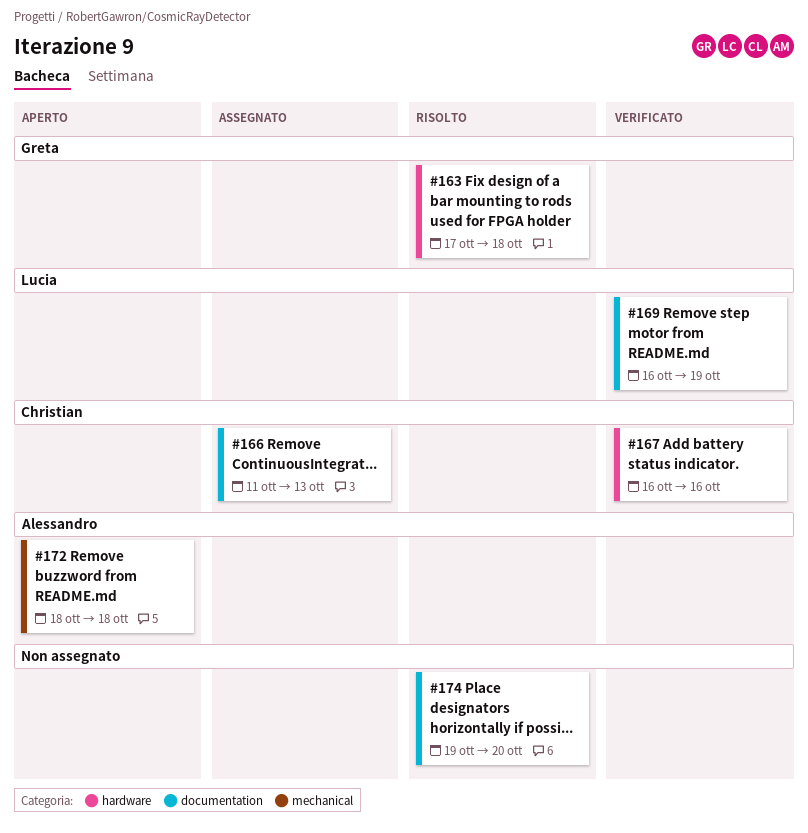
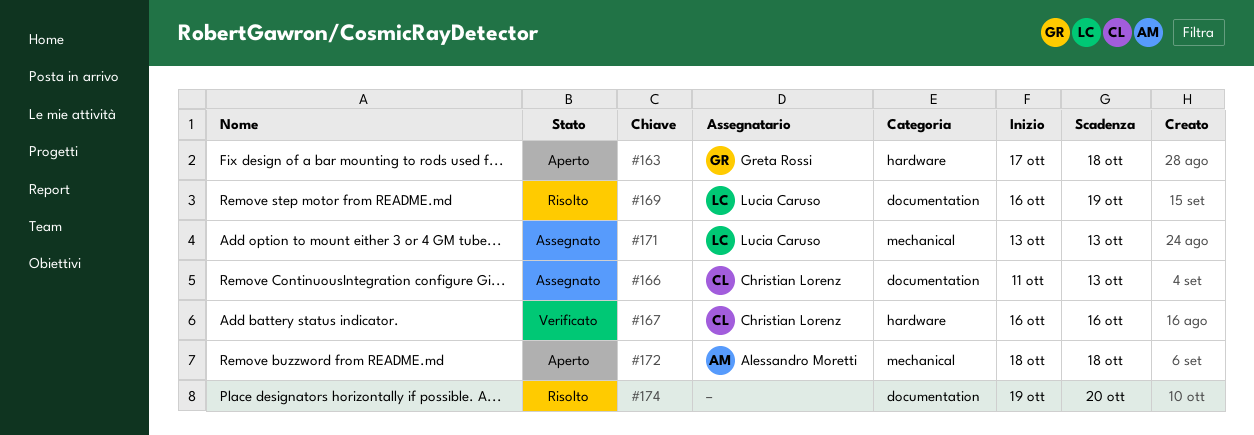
#163, status: Risolto -> Aperto
#169, status: Verificato -> Risolto
#171: none -> present

